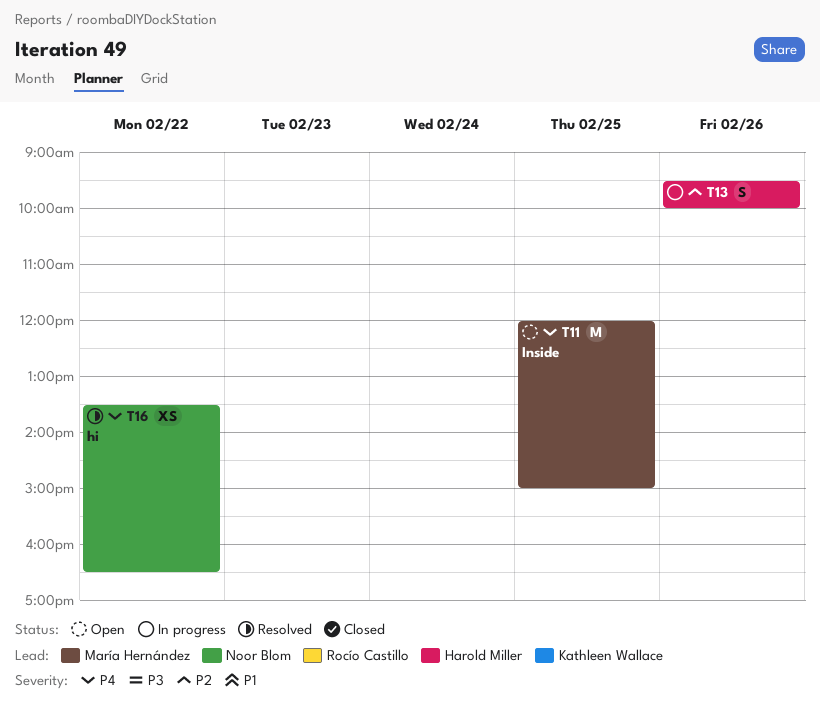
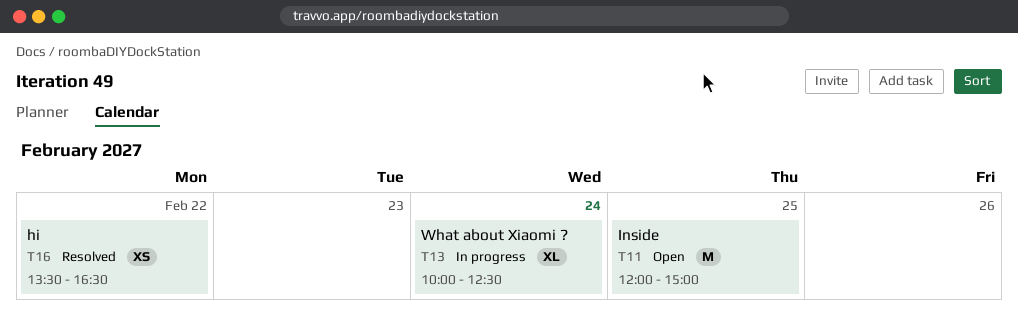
T13, estimate: S -> XL
T13, day: Feb 26 -> Feb 24
T13, begins: 09:30 -> 10:00
T13, ends: 10:00 -> 12:30

